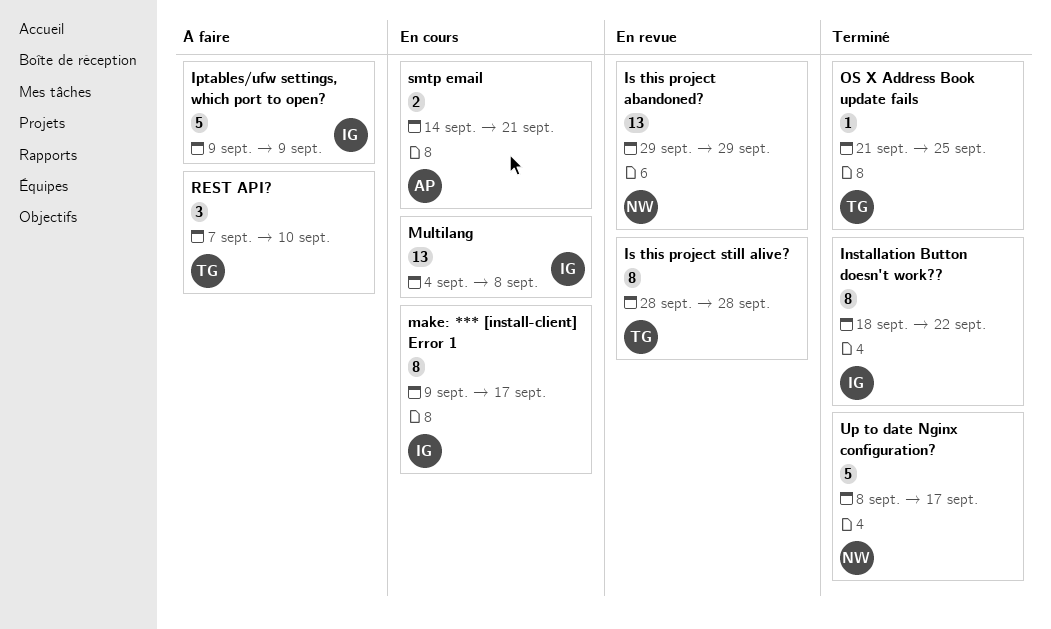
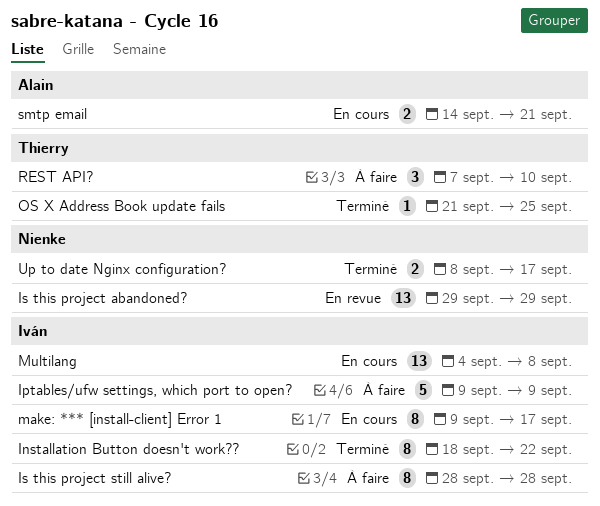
Is this project still alive?, status: En revue -> À faire
Is this project still alive?, owner: Thierry -> Iván
Up to date Nginx configuration?, estimate: 5 -> 2

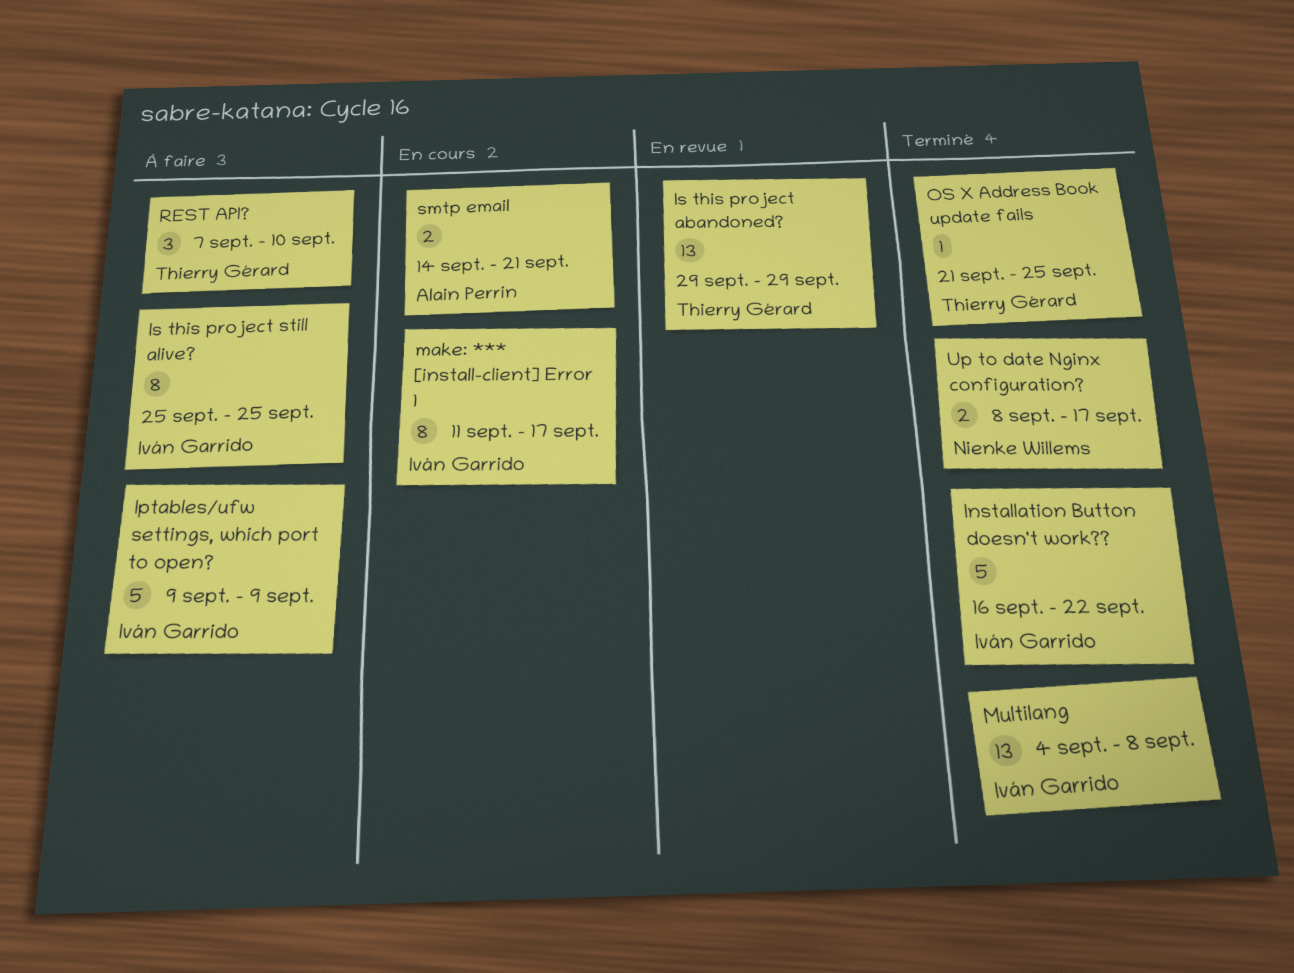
Installation Button doesn't work??, estimate: 8 -> 5
Installation Button doesn't work??, start: Sep 18 -> Sep 16
Is this project abandoned?, owner: Nienke Willems -> Thierry Gérard
Is this project still alive?, start: Sep 28 -> Sep 25
Is this project still alive?, due: Sep 28 -> Sep 25
make: *** [install-client] Error 1, start: Sep 9 -> Sep 11
Multilang, status: En cours -> Terminé

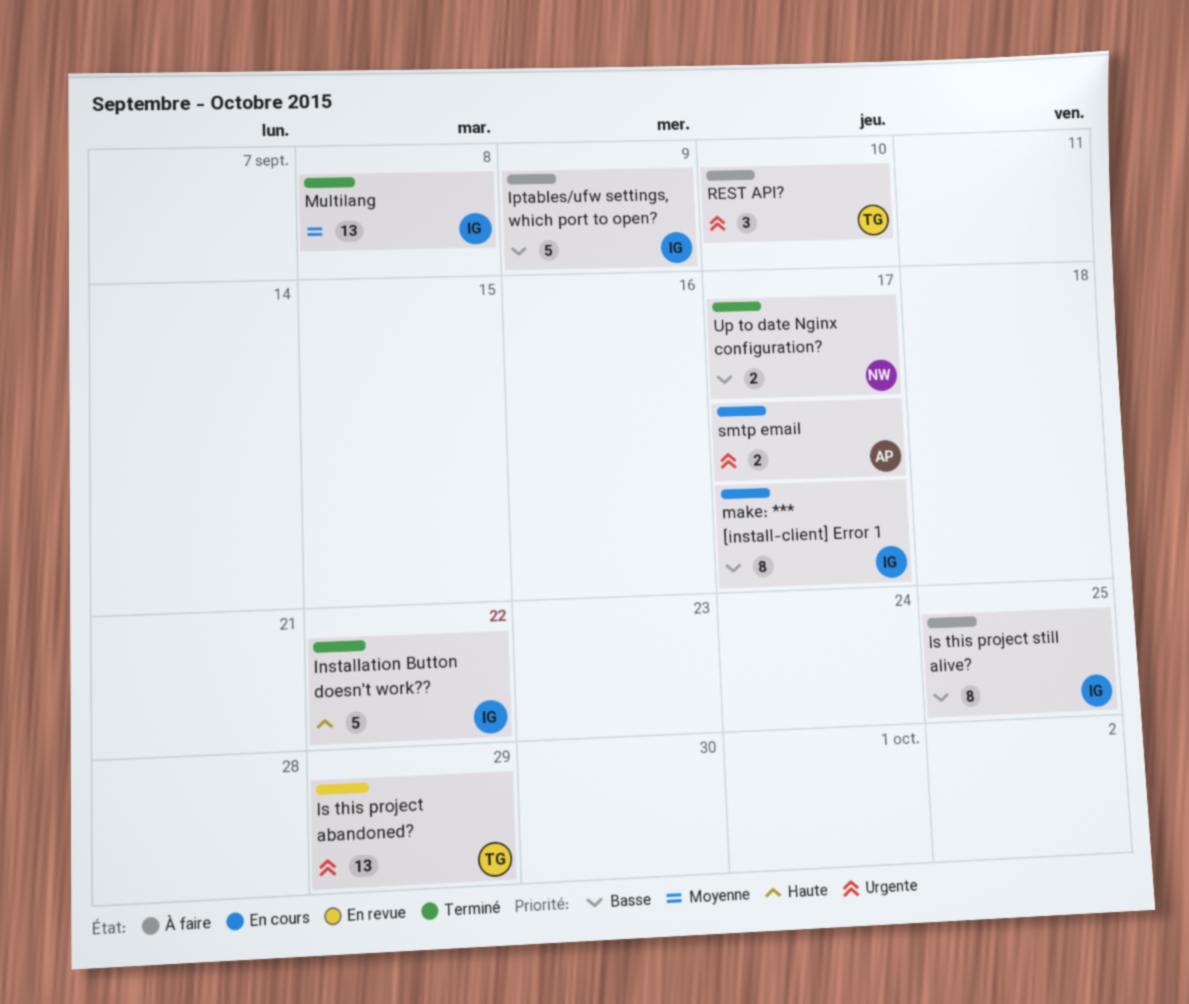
OS X Address Book update fails: present -> none
smtp email, due: Sep 21 -> Sep 17

